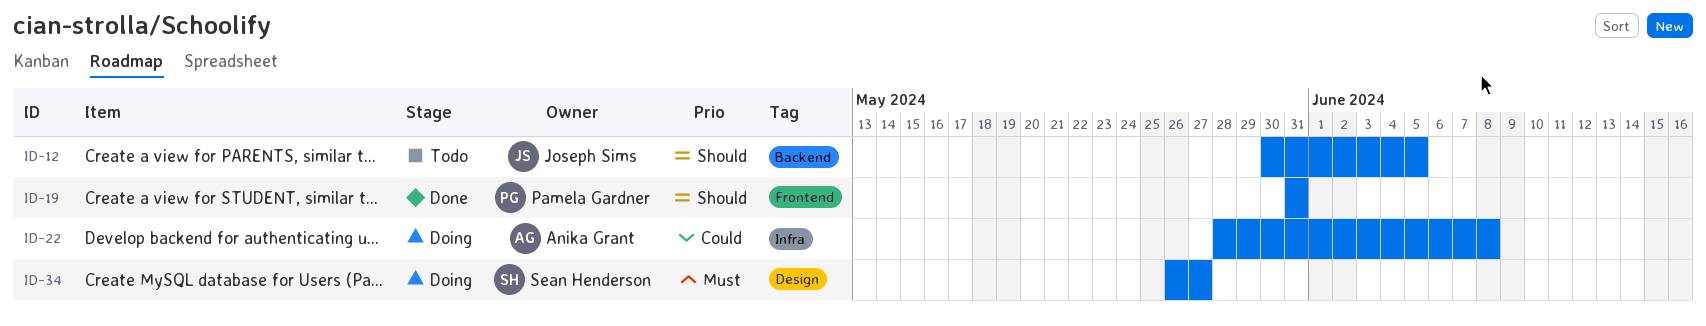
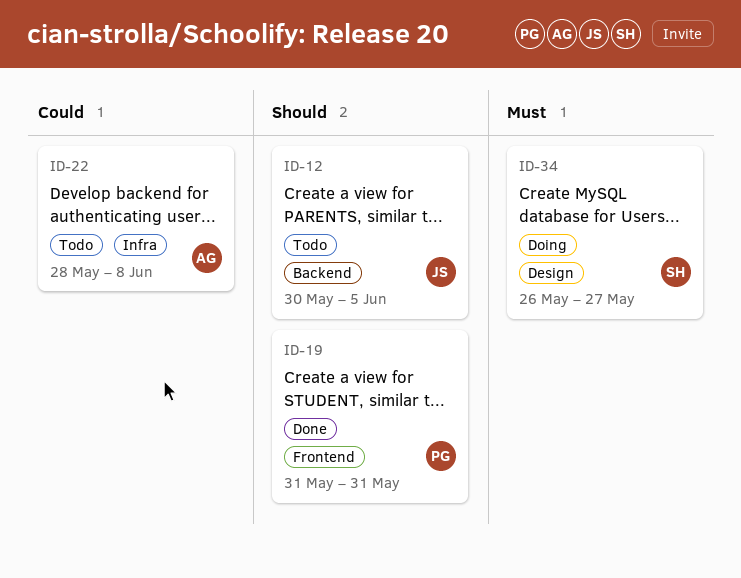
ID-22, status: Doing -> Todo

